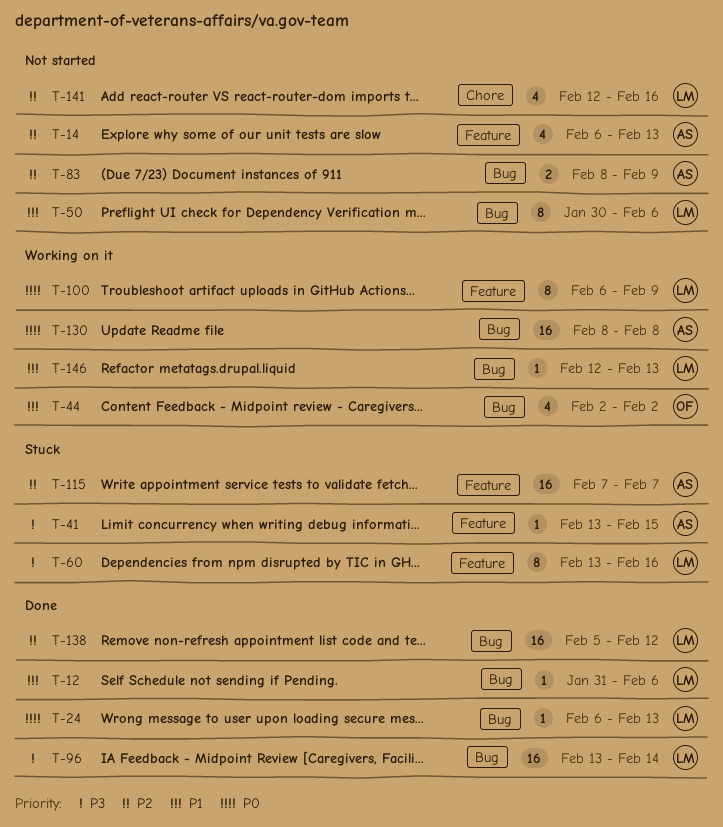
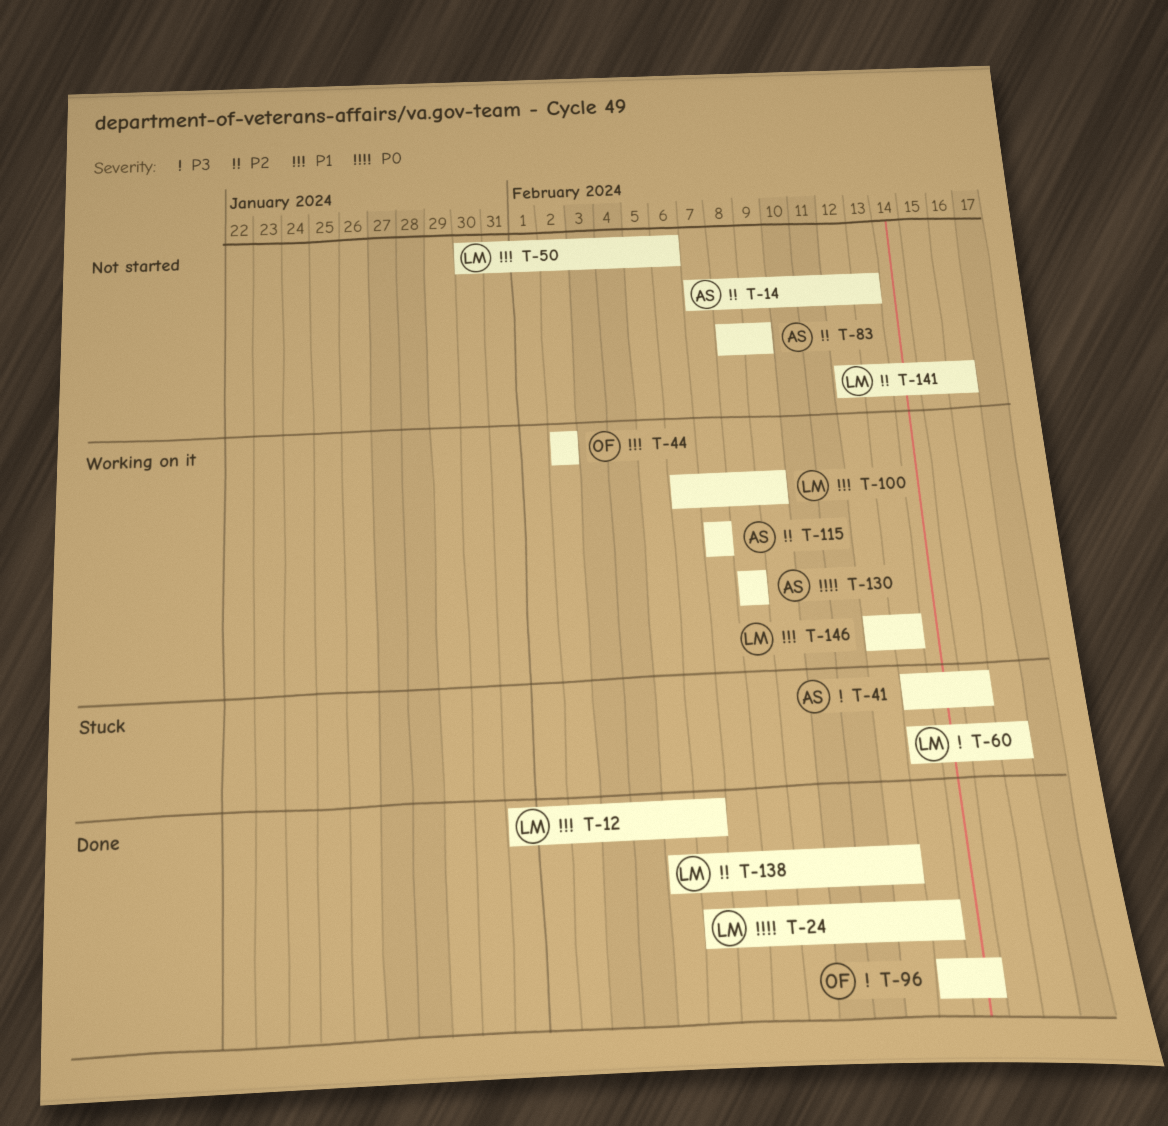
T-14, start: Feb 6 -> Feb 7
T-96, owner: LM -> OF
T-100, priority: P0 -> P1
T-115, status: Stuck -> Working on it

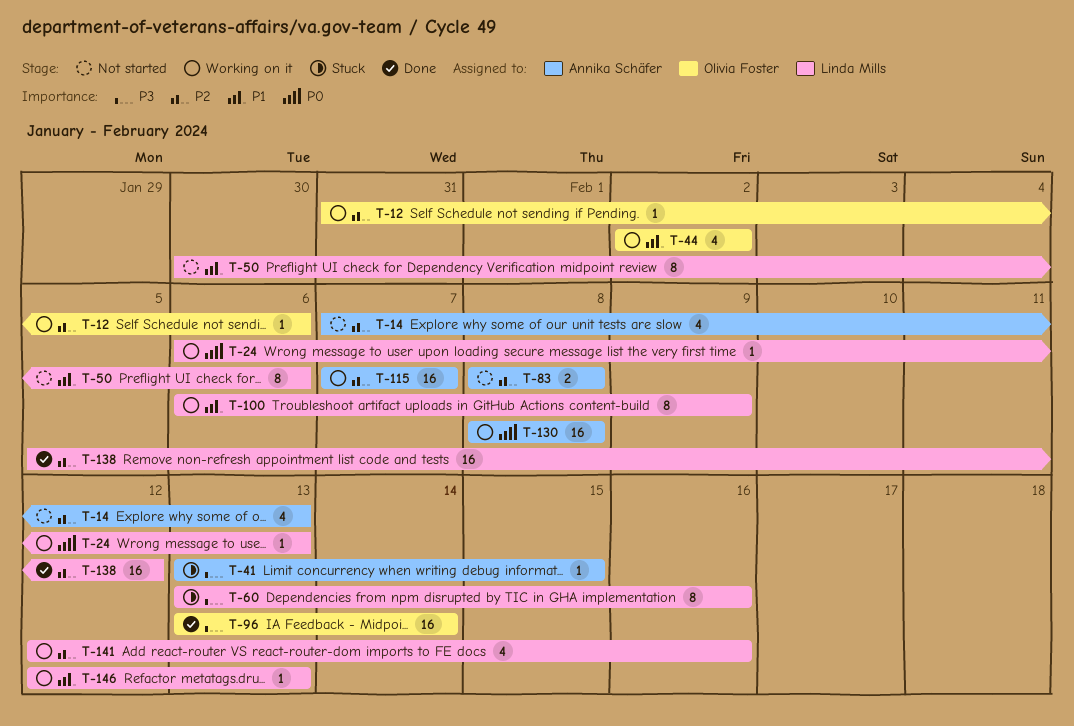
T-12, status: Done -> Working on it
T-12, owner: Linda Mills -> Olivia Foster
T-12, priority: P1 -> P2
T-24, status: Done -> Working on it
T-83, due: Feb 9 -> Feb 8
T-141, status: Not started -> Working on it

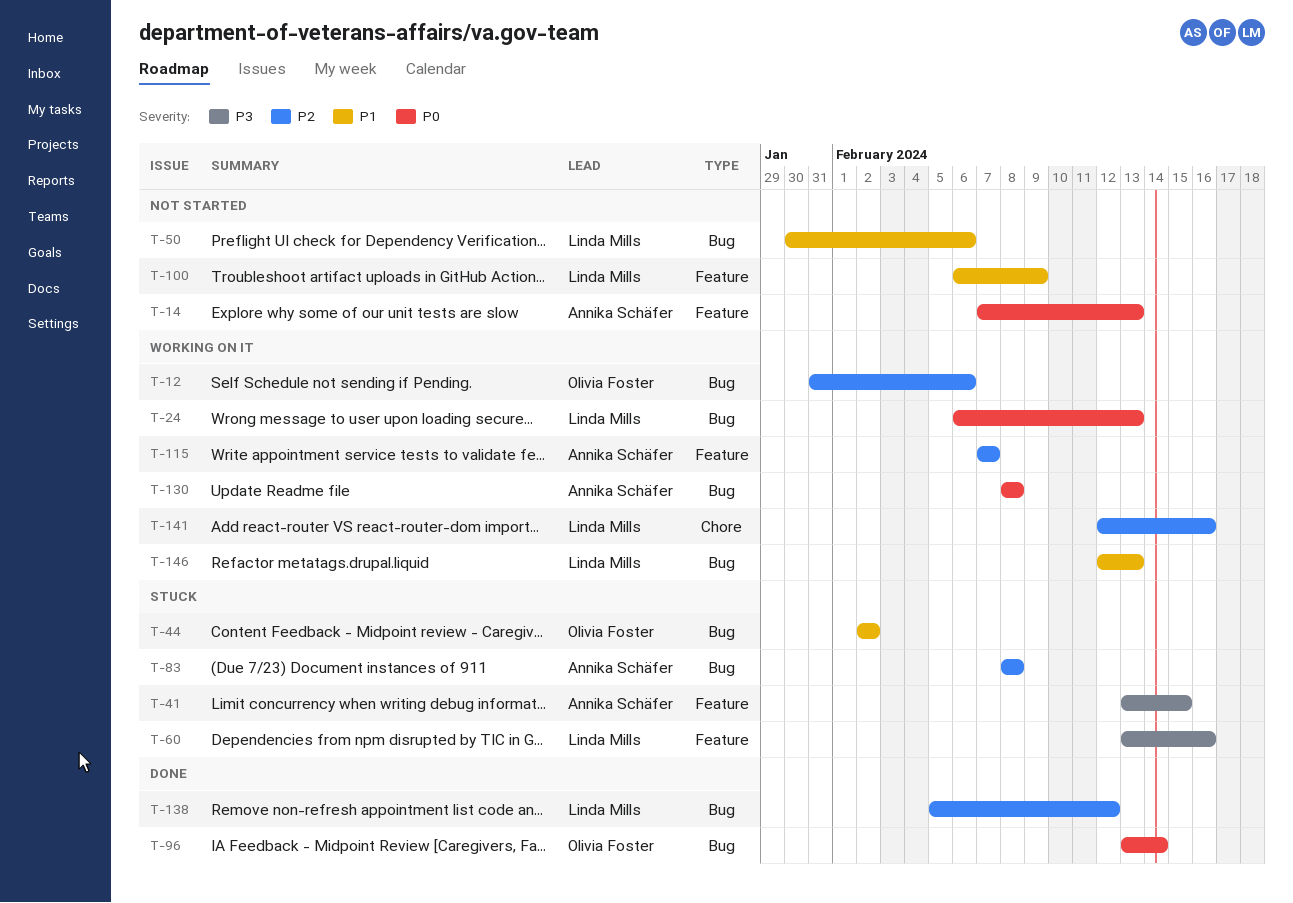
T-14, priority: P2 -> P0
T-44, status: Working on it -> Stuck
T-83, status: Not started -> Stuck
T-96, priority: P3 -> P0
T-100, status: Working on it -> Not started

